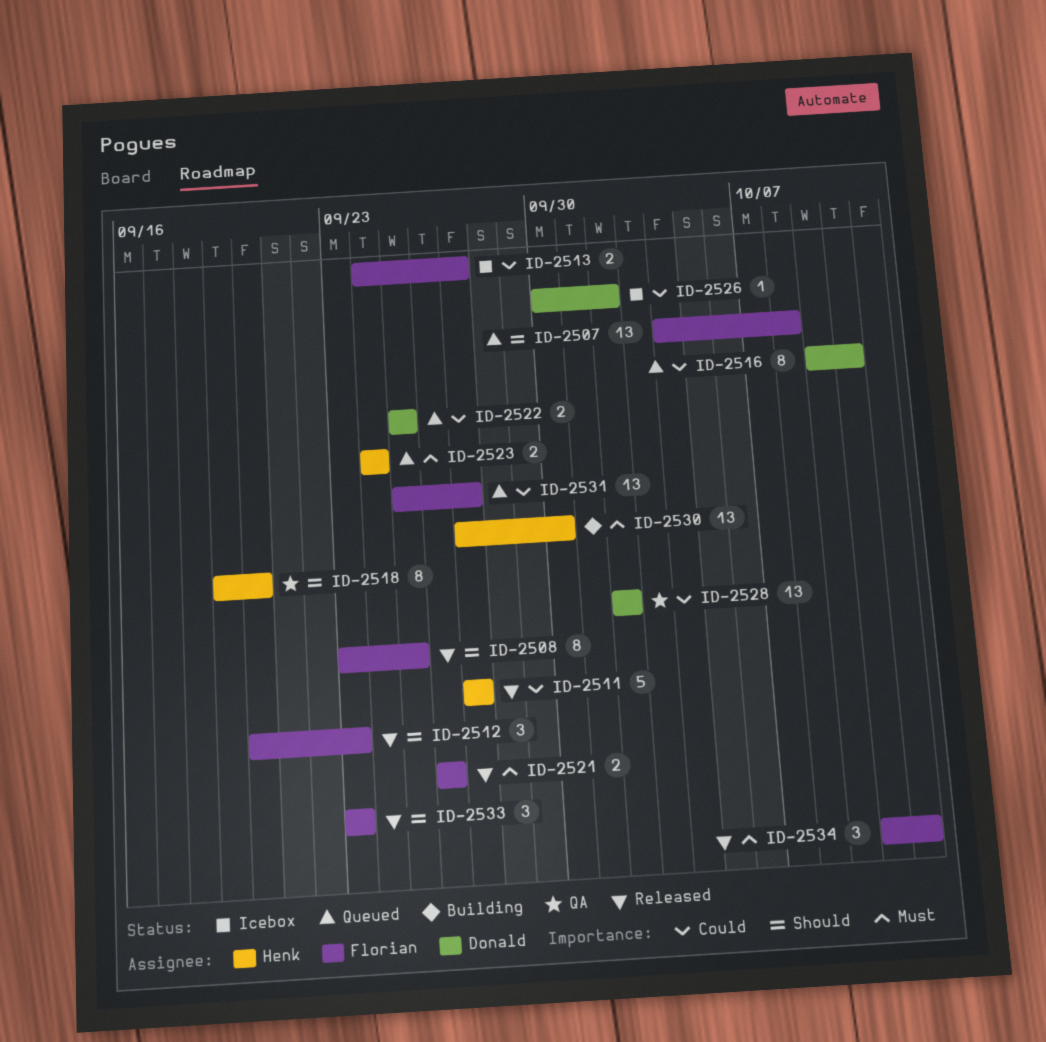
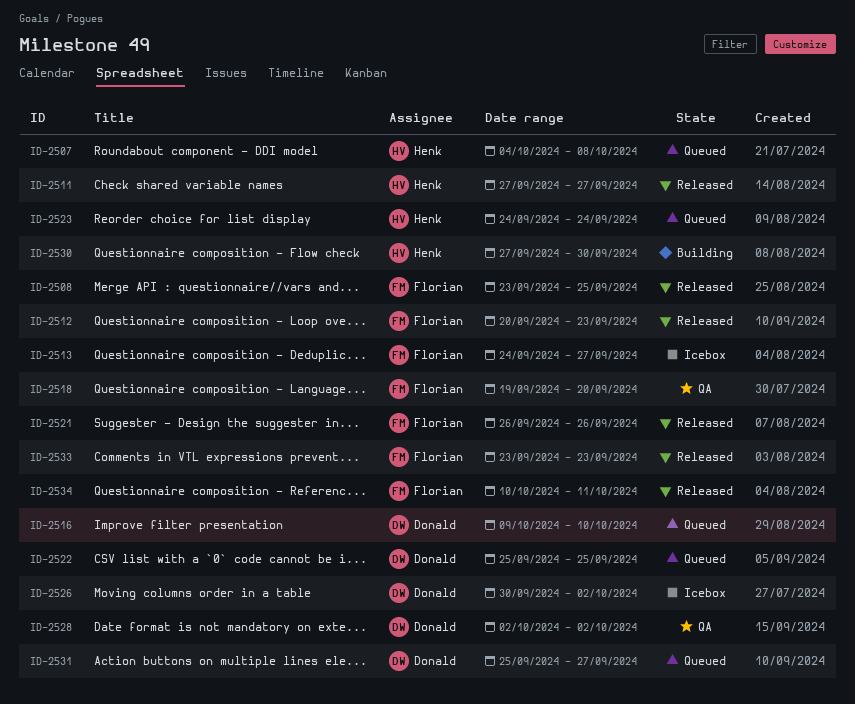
ID-2507, owner: Florian -> Henk
ID-2518, owner: Henk -> Florian
ID-2531, owner: Florian -> Donald

